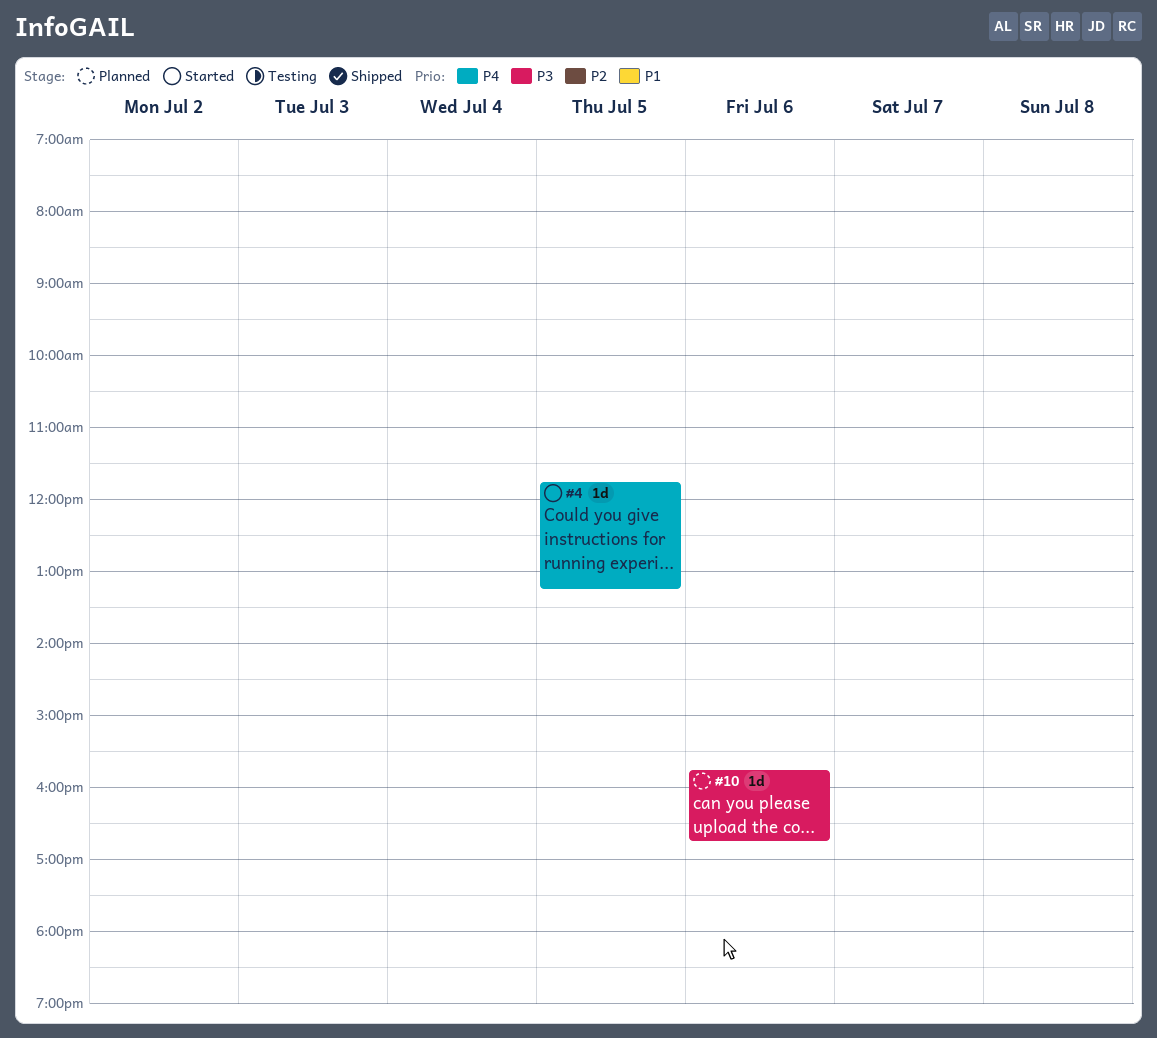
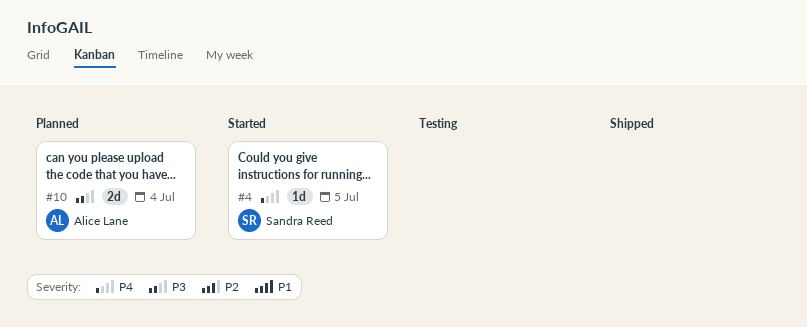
#10, estimate: 1d -> 2d
#10, day: Jul 6 -> Jul 4

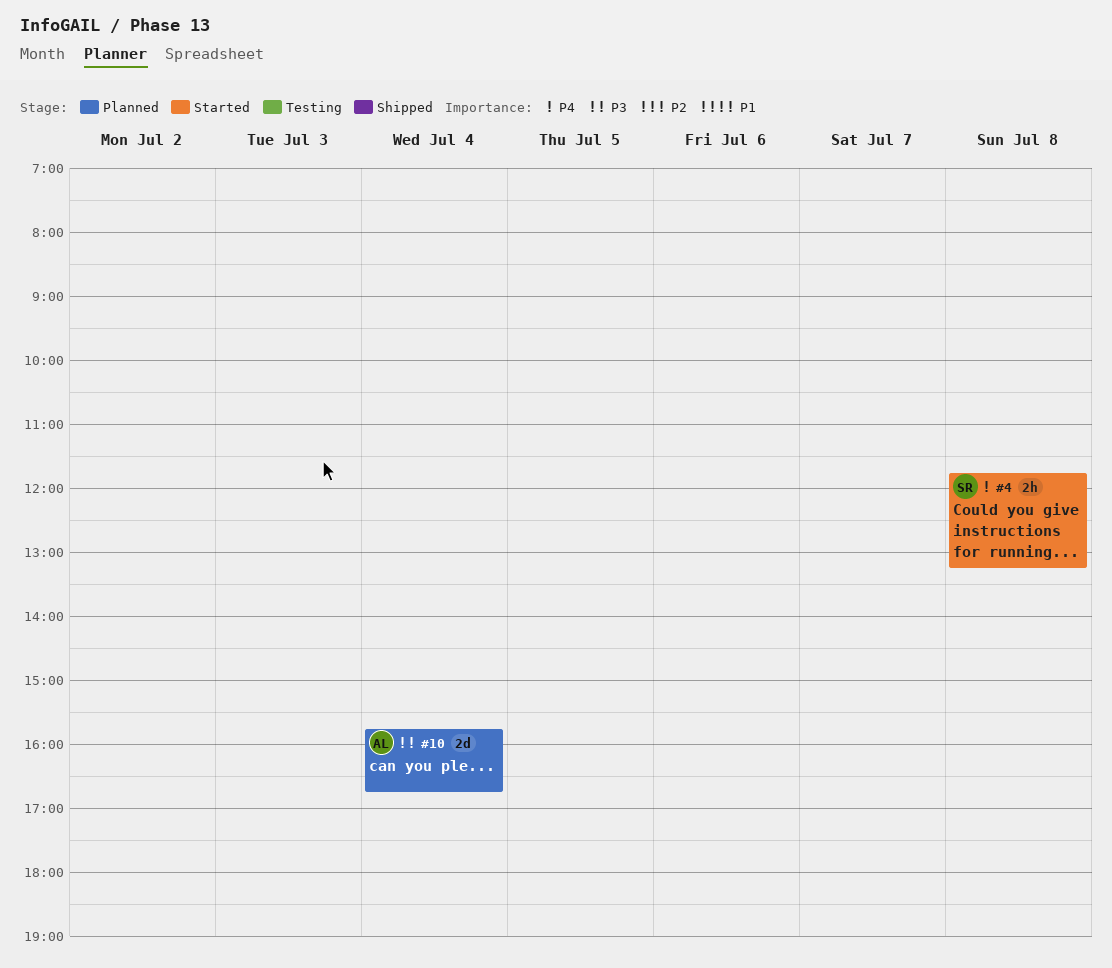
#4, estimate: 1d -> 2h
#4, day: Jul 5 -> Jul 8

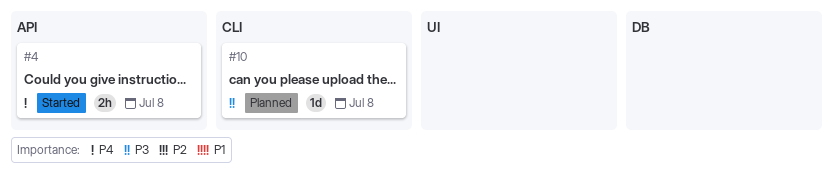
#10, estimate: 2d -> 1d
#10, day: Jul 4 -> Jul 8

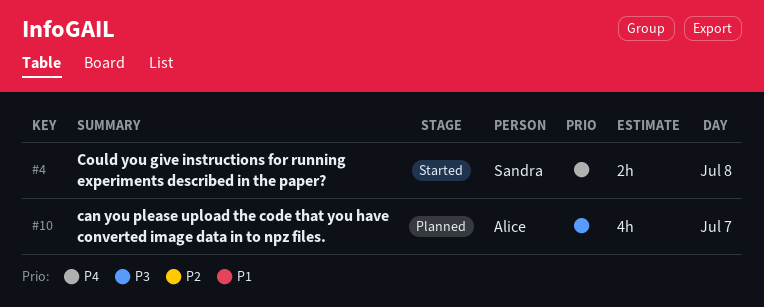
#10, estimate: 1d -> 4h
#10, day: Jul 8 -> Jul 7

